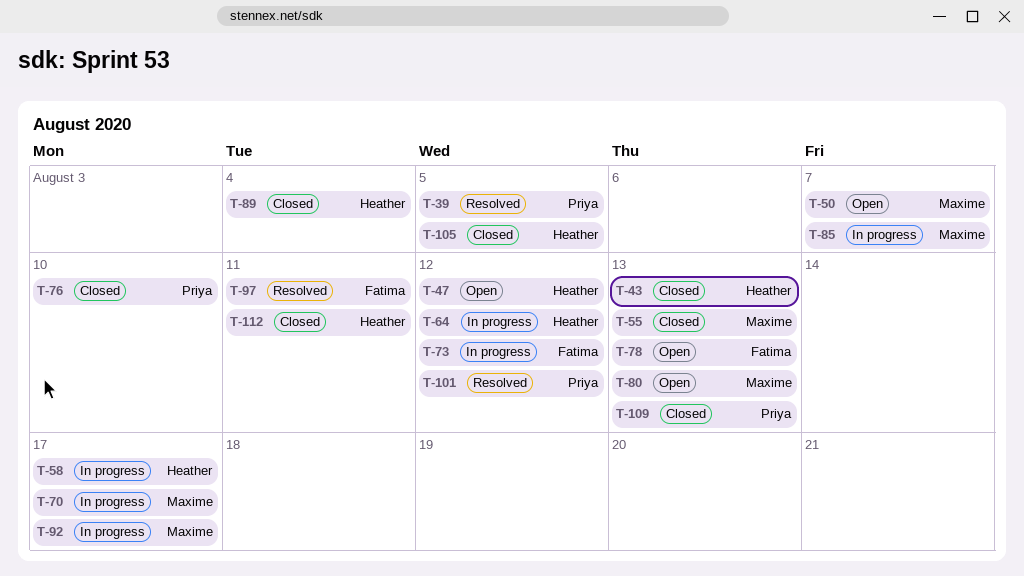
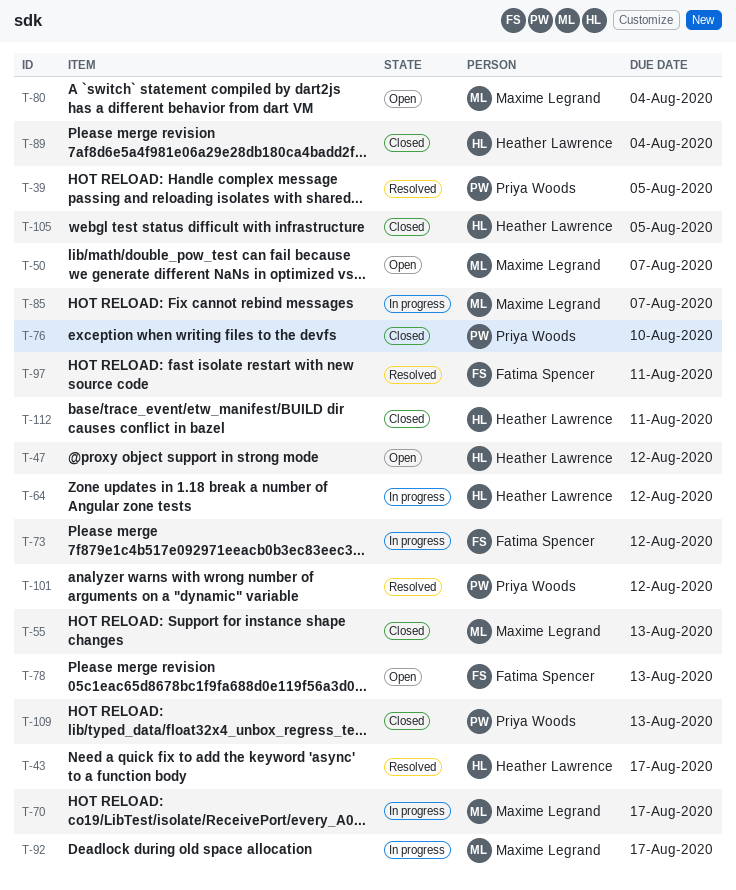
T-43, status: Closed -> Resolved
T-43, due: Aug 13 -> Aug 17
T-58: present -> none
T-80, due: Aug 13 -> Aug 4

